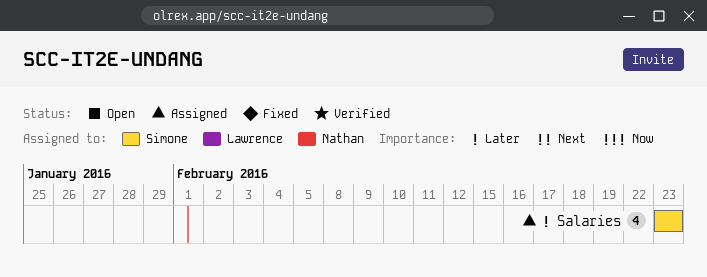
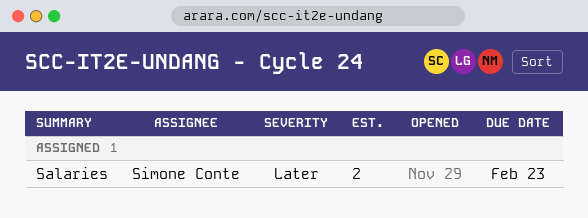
Salaries, estimate: 4 -> 2

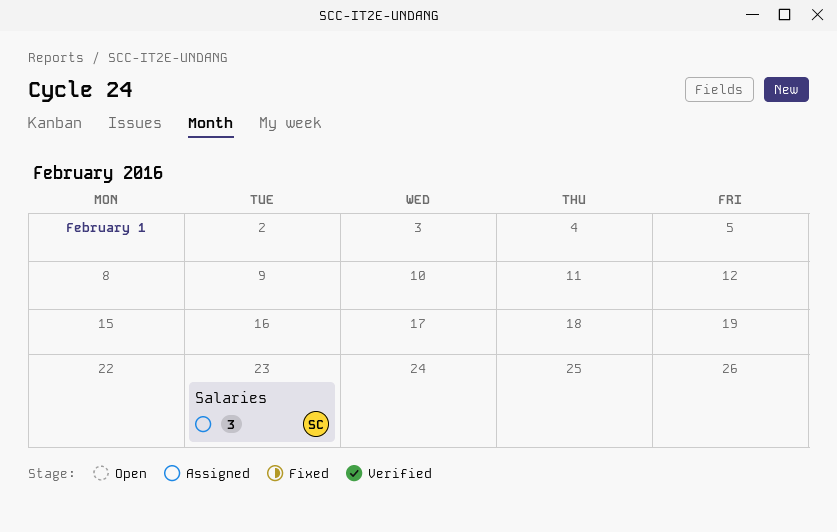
Salaries, estimate: 2 -> 3

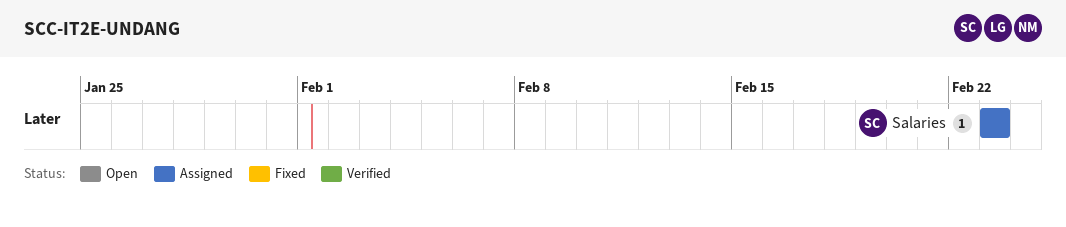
Salaries, estimate: 3 -> 1

